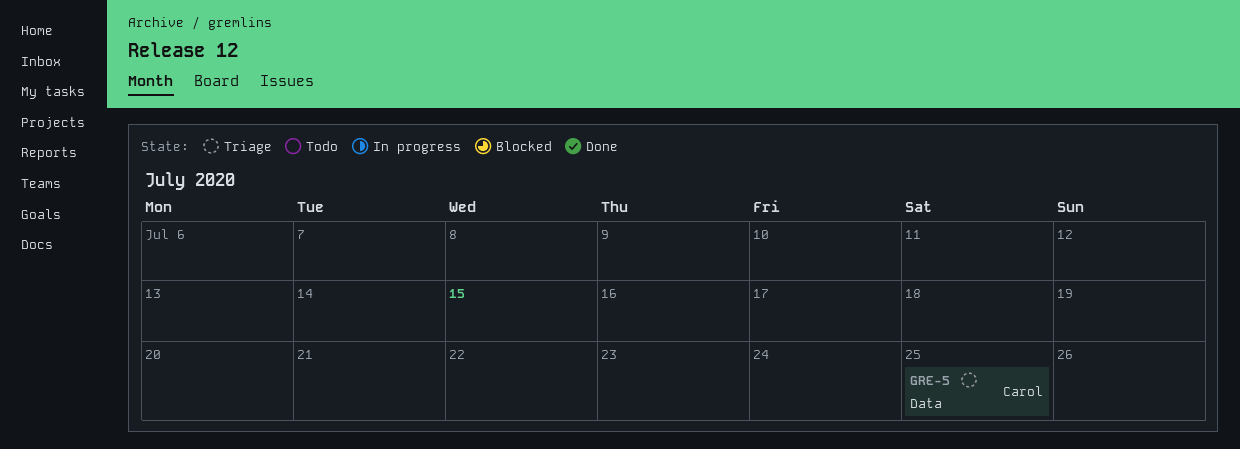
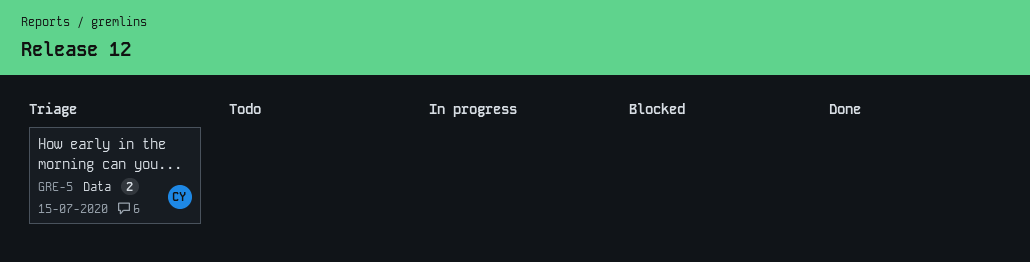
GRE-5, due: Jul 25 -> Jul 15

